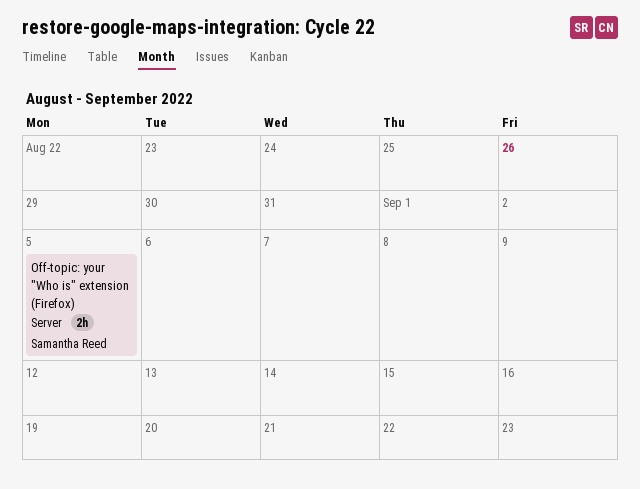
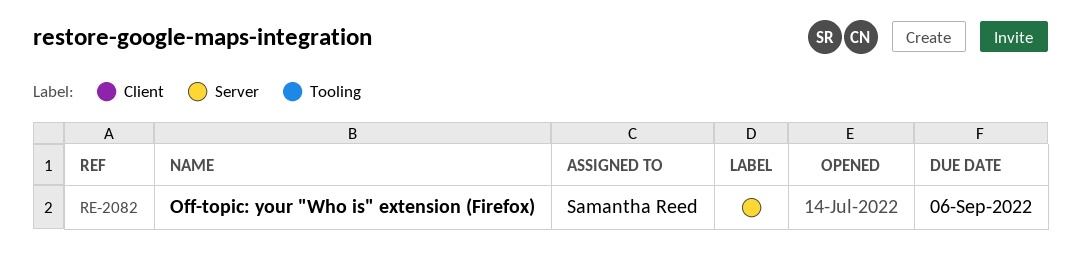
Off-topic: your "Who is" extension (Firefox), due: Sep 5 -> Sep 6

